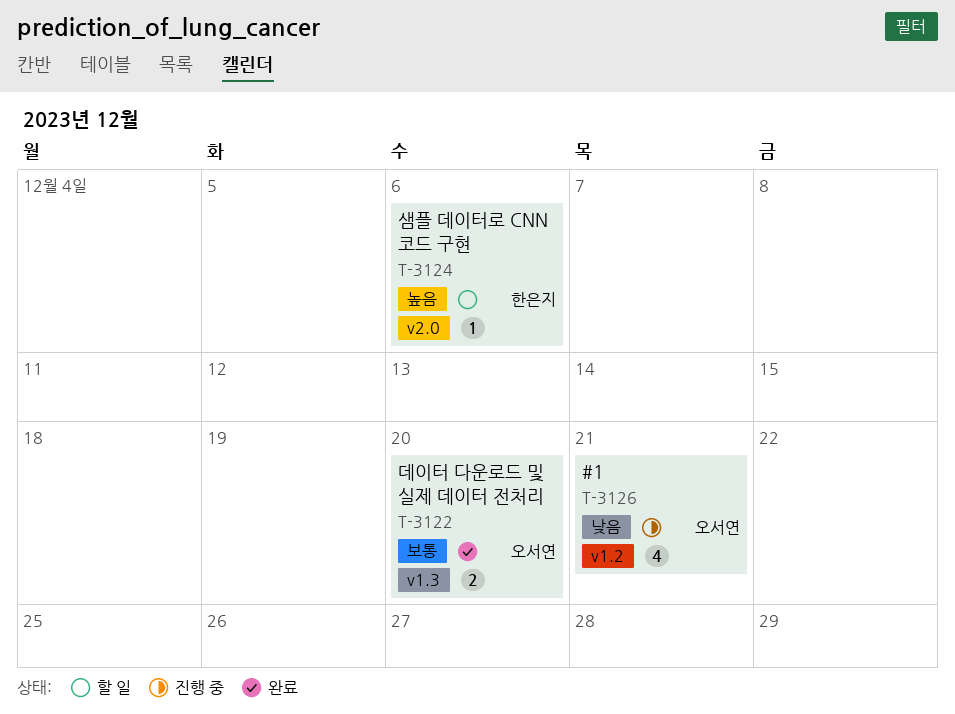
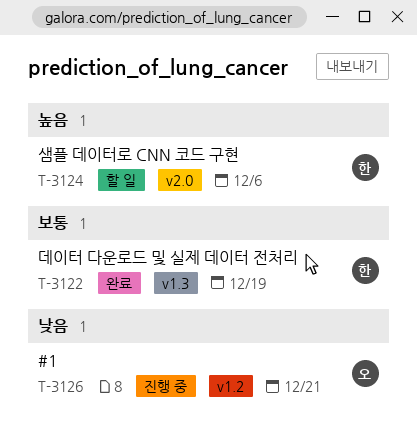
T-3122, owner: 오서연 -> 한은지
T-3122, due: Dec 20 -> Dec 19

